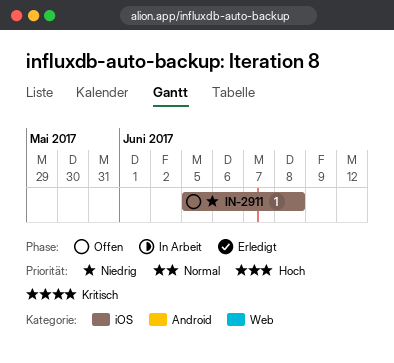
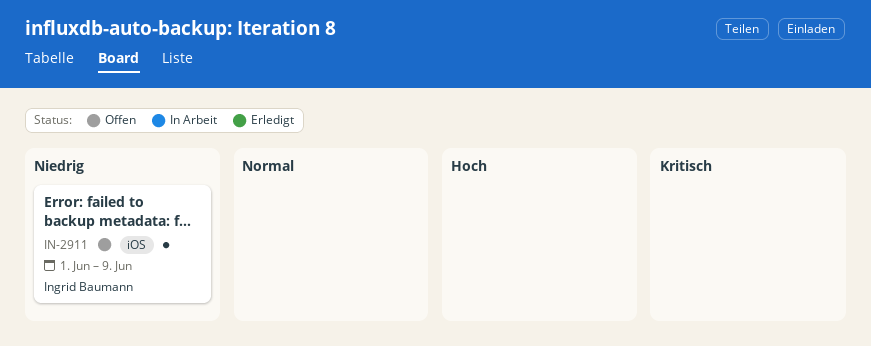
IN-2911, start: Jun 5 -> Jun 1
IN-2911, due: Jun 8 -> Jun 9

